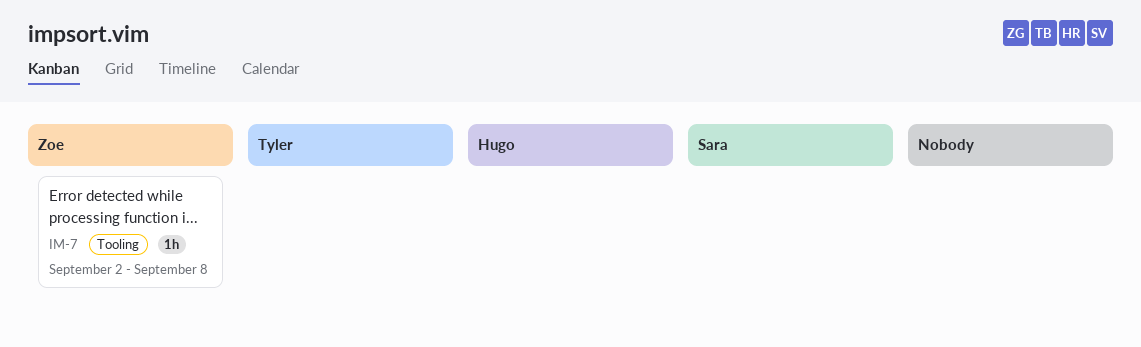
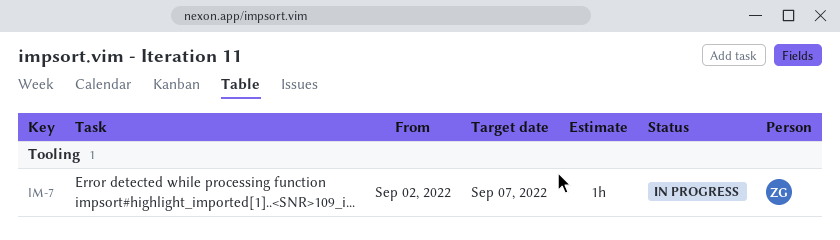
IM-7, due: Sep 8 -> Sep 7

